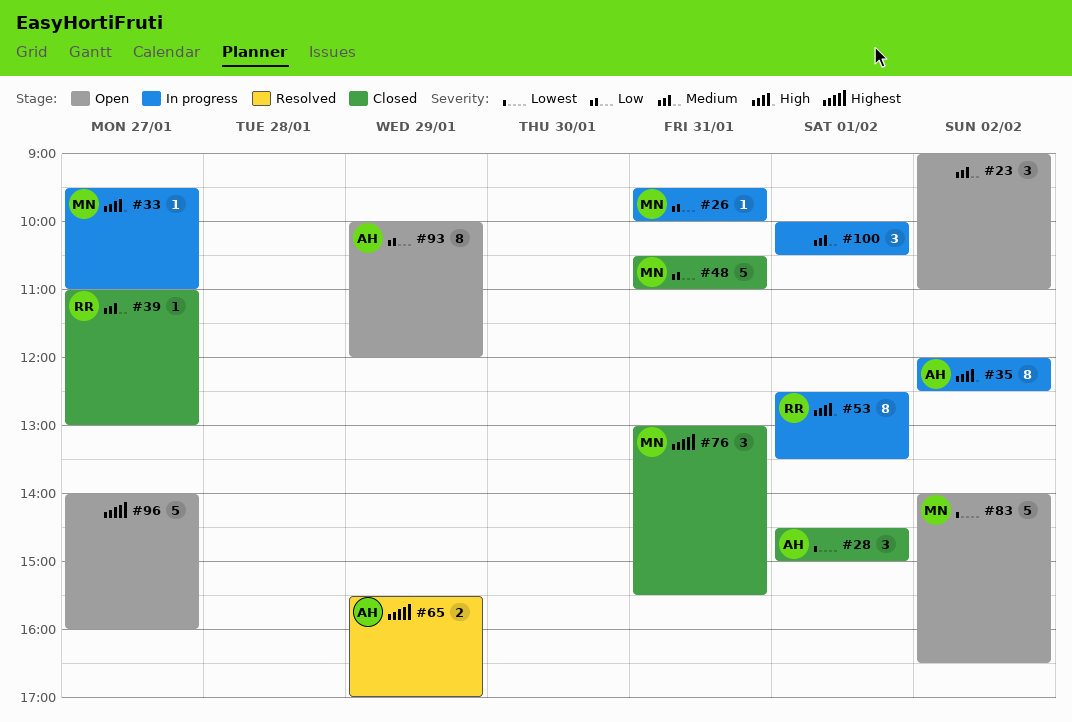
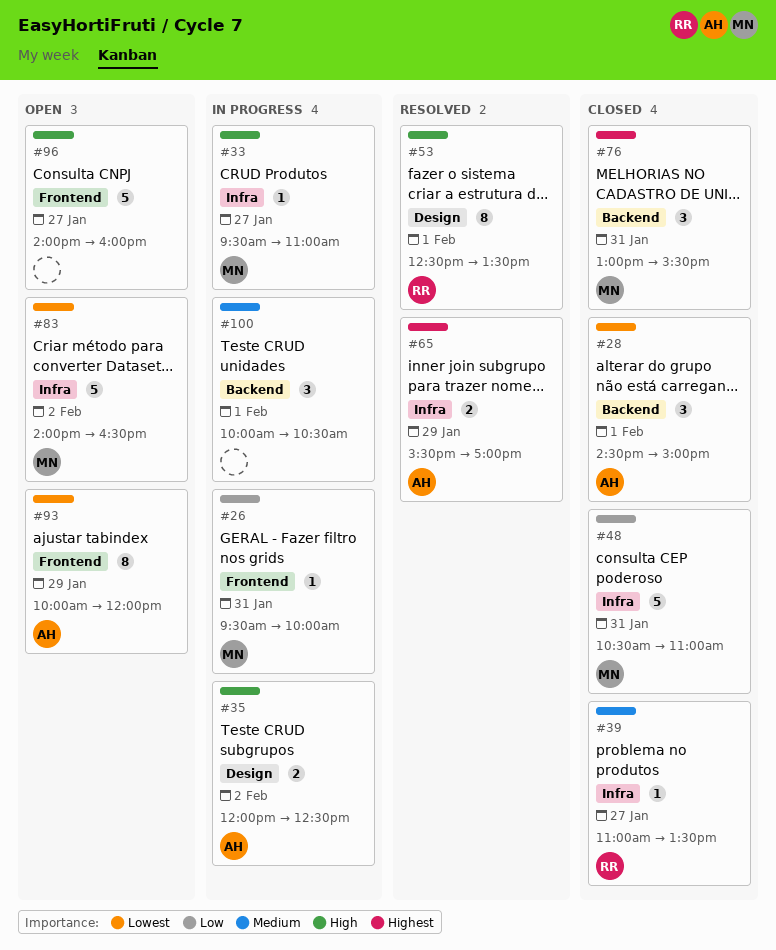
#23: present -> none
#35, estimate: 8 -> 2
#39, ends: 13:00 -> 13:30
#53, status: In progress -> Resolved
#93, priority: Low -> Lowest
#96, priority: Highest -> High

